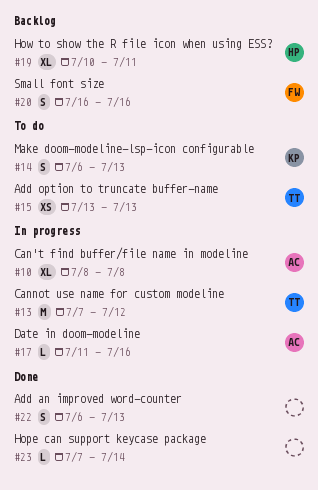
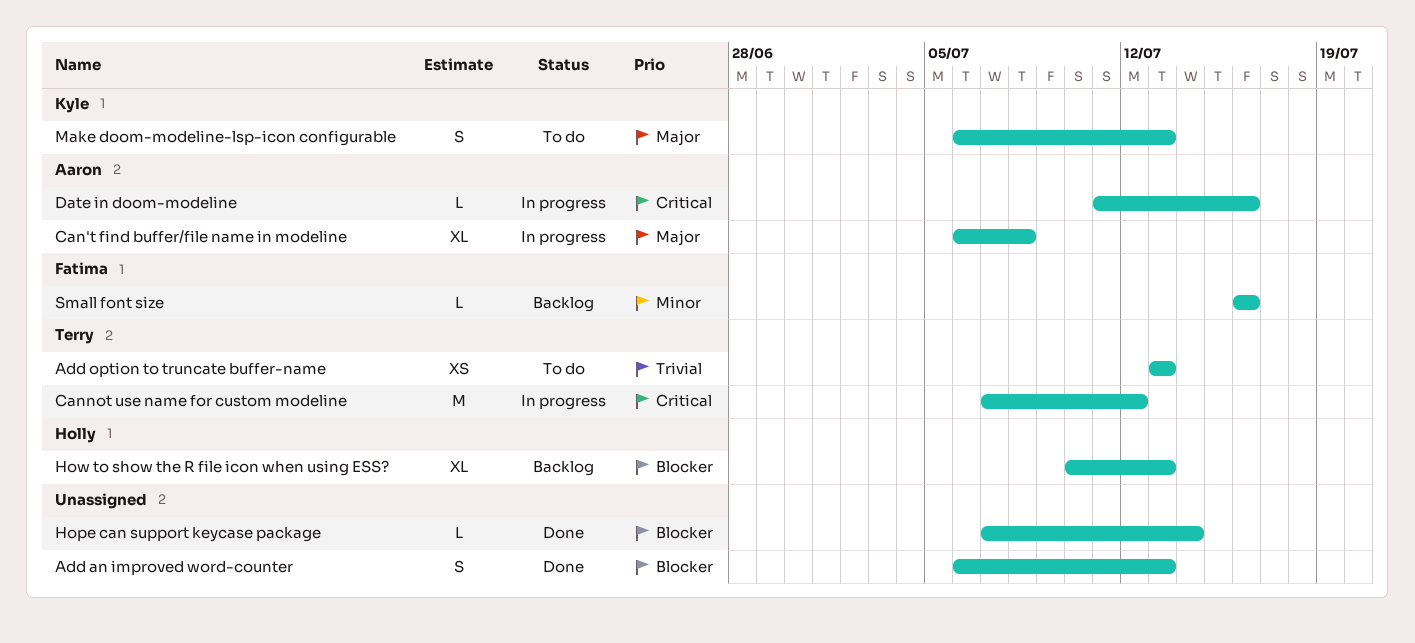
Can't find buffer/file name in modeline, start: Jul 8 -> Jul 6
How to show the R file icon when using ESS?, due: Jul 11 -> Jul 13
Small font size, estimate: S -> L

